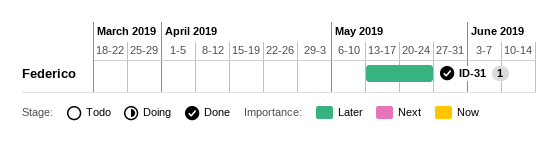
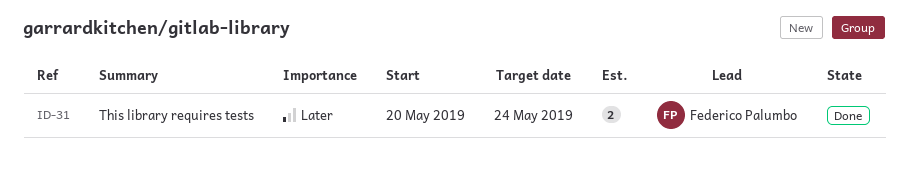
ID-31, estimate: 1 -> 2
ID-31, start: May 13 -> May 20

